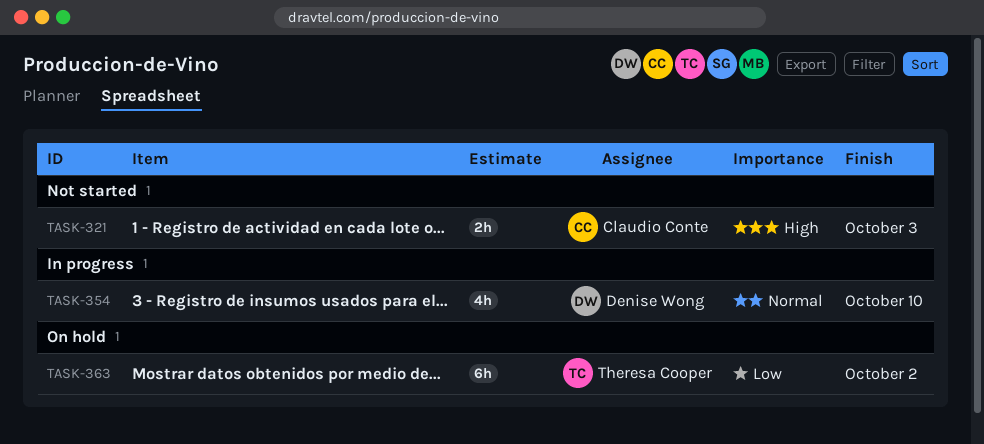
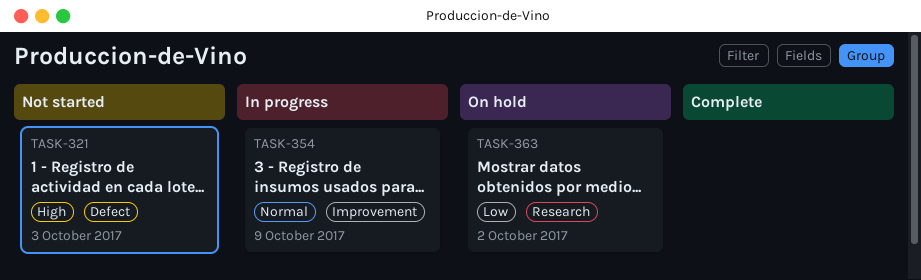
TASK-354, due: Oct 10 -> Oct 9

